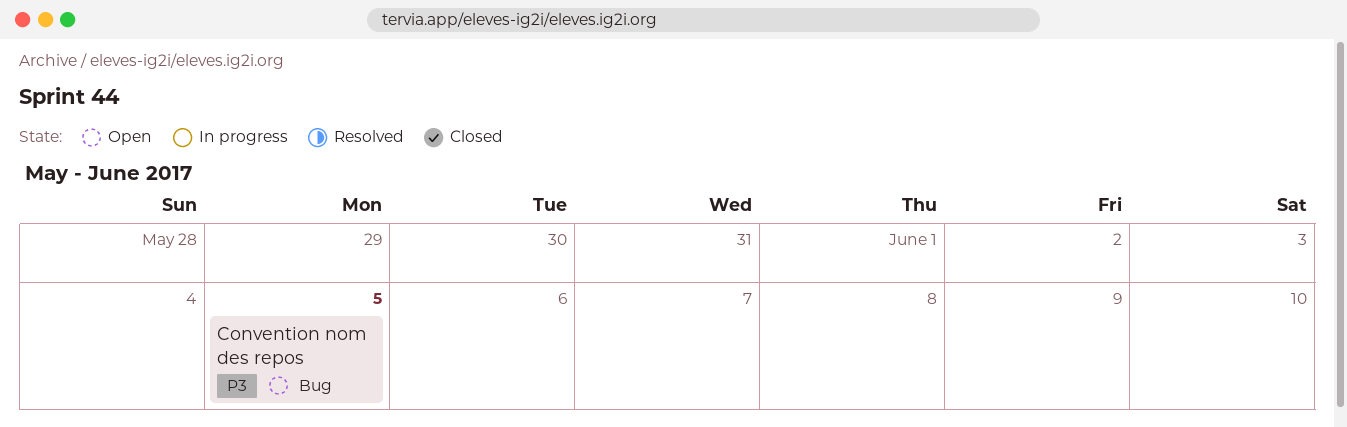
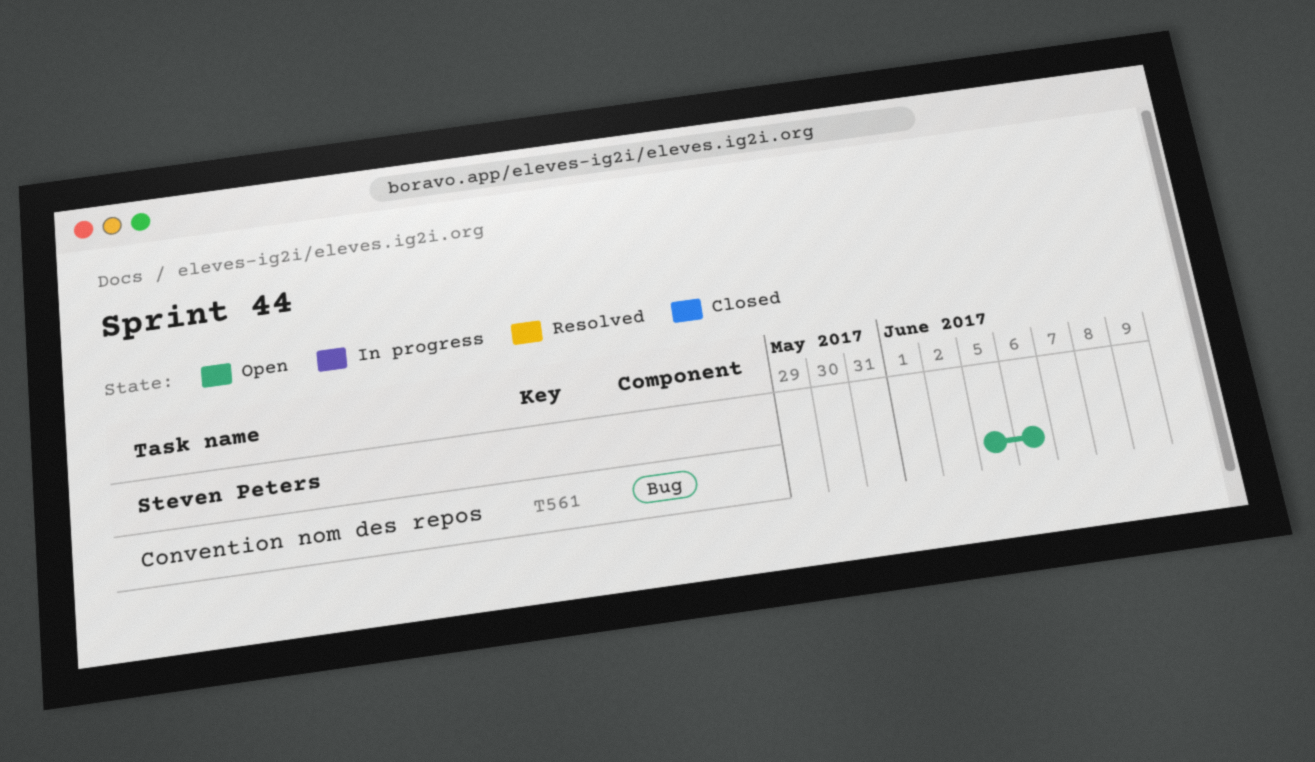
Convention nom des repos, due: Jun 5 -> Jun 6

